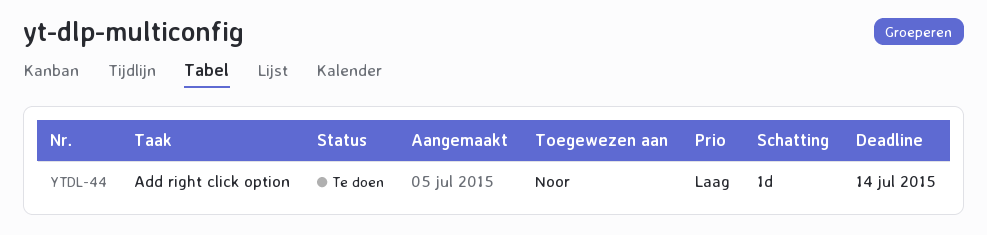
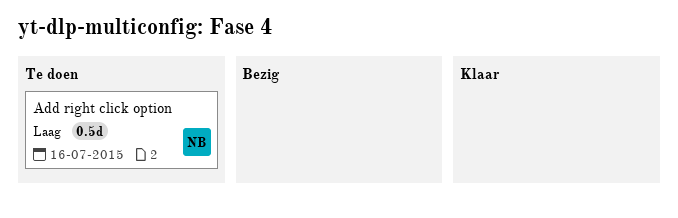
Add right click option, estimate: 1d -> 0.5d
Add right click option, due: Jul 14 -> Jul 16

